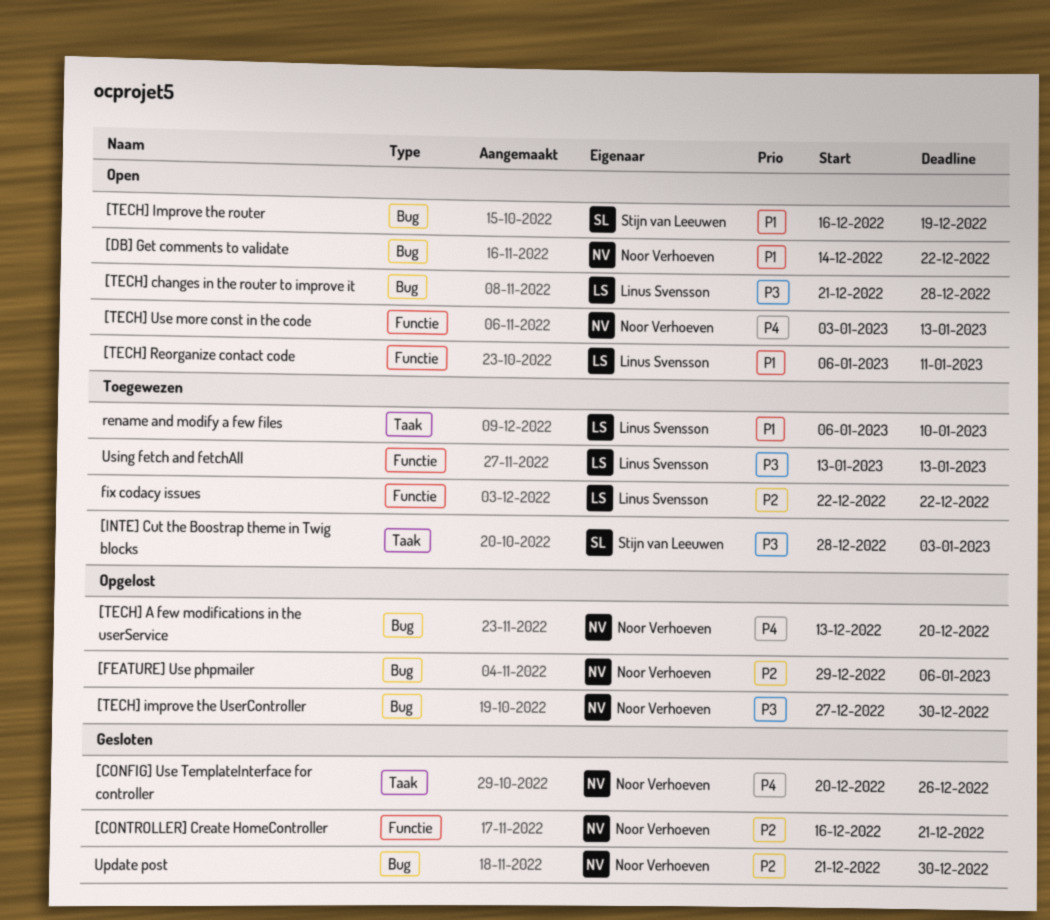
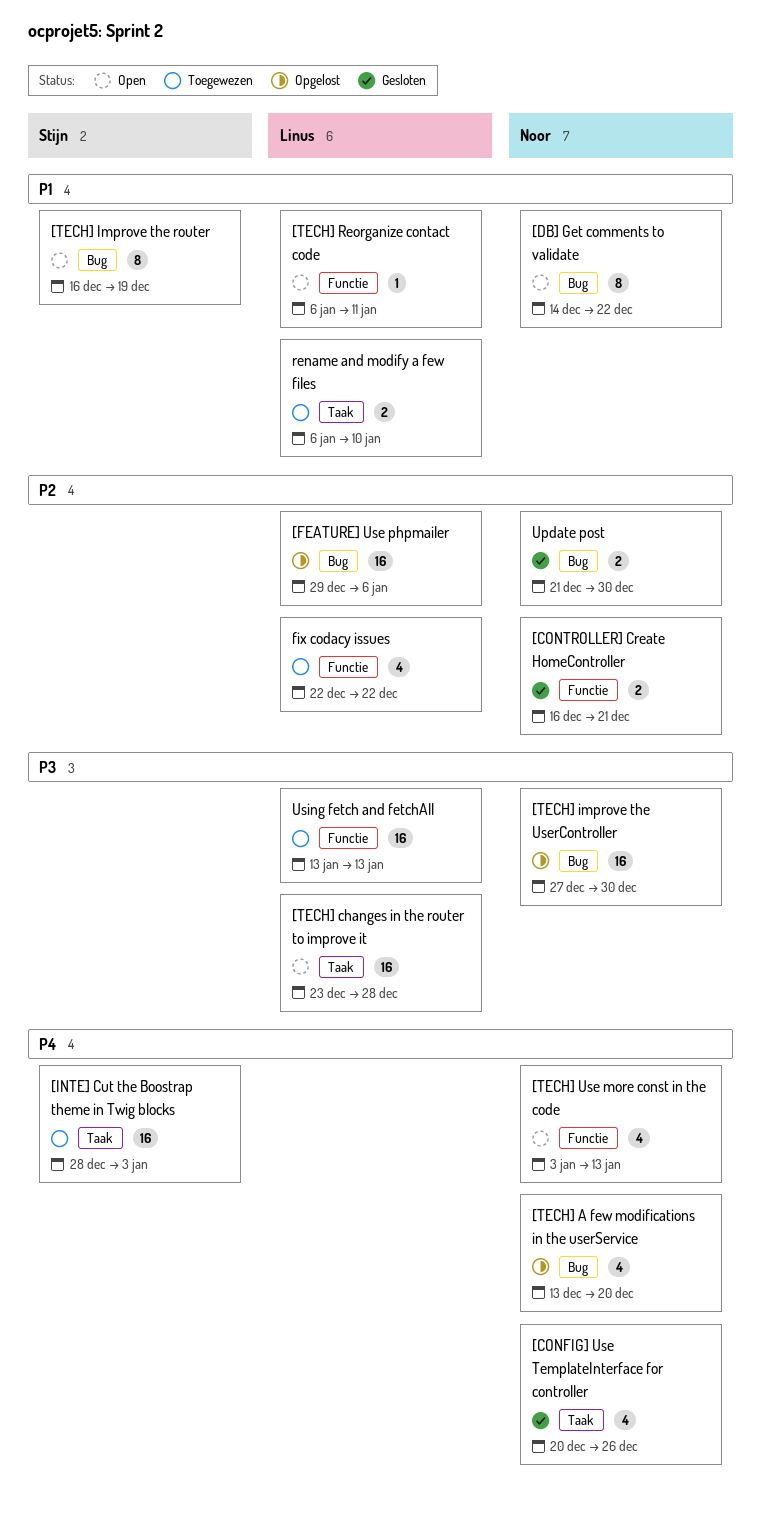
[FEATURE] Use phpmailer, owner: Noor Verhoeven -> Linus Svensson
[INTE] Cut the Boostrap theme in Twig blocks, priority: P3 -> P4
[TECH] changes in the router to improve it, label: Bug -> Taak
[TECH] changes in the router to improve it, start: Dec 21 -> Dec 23

